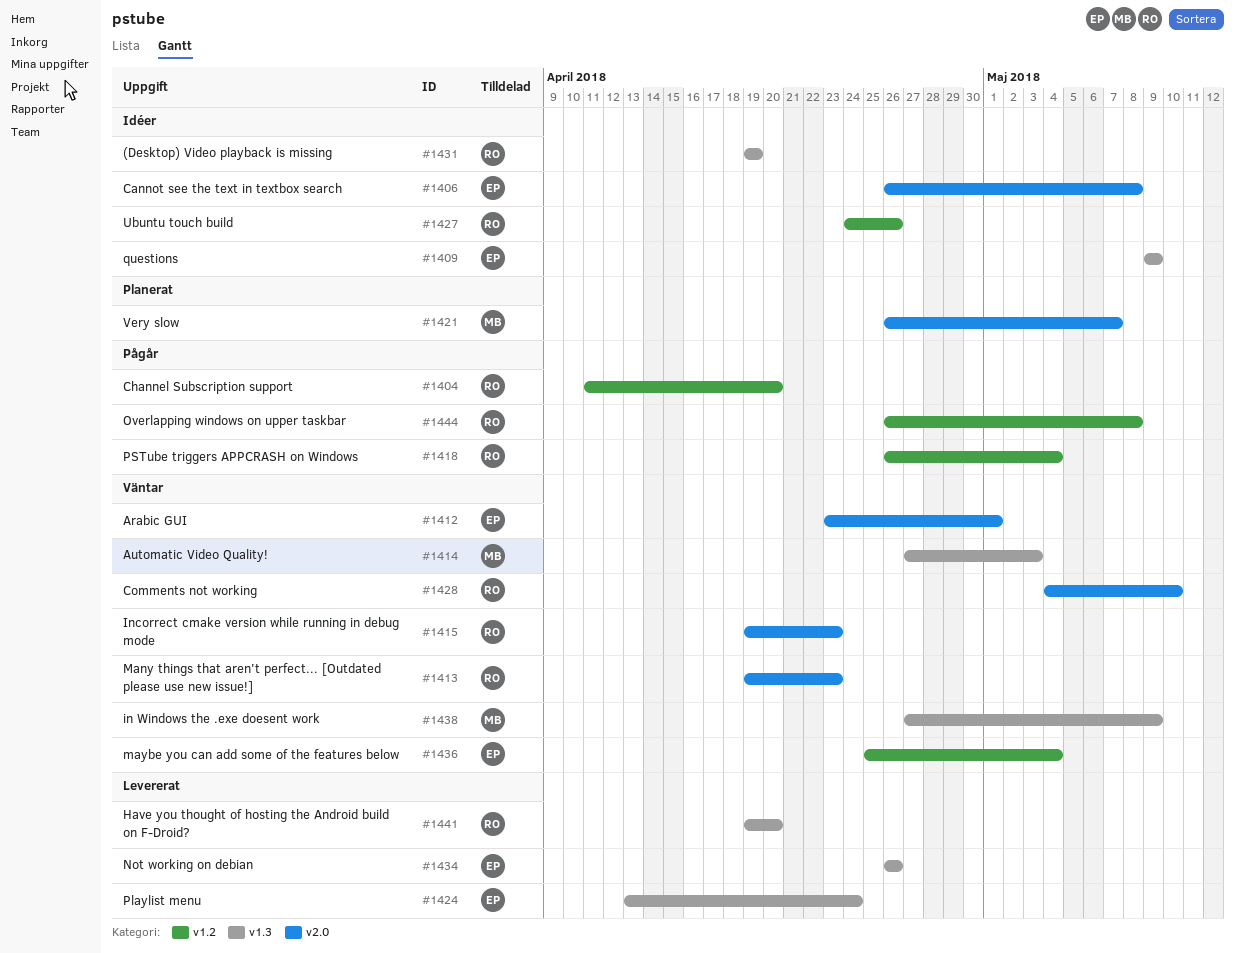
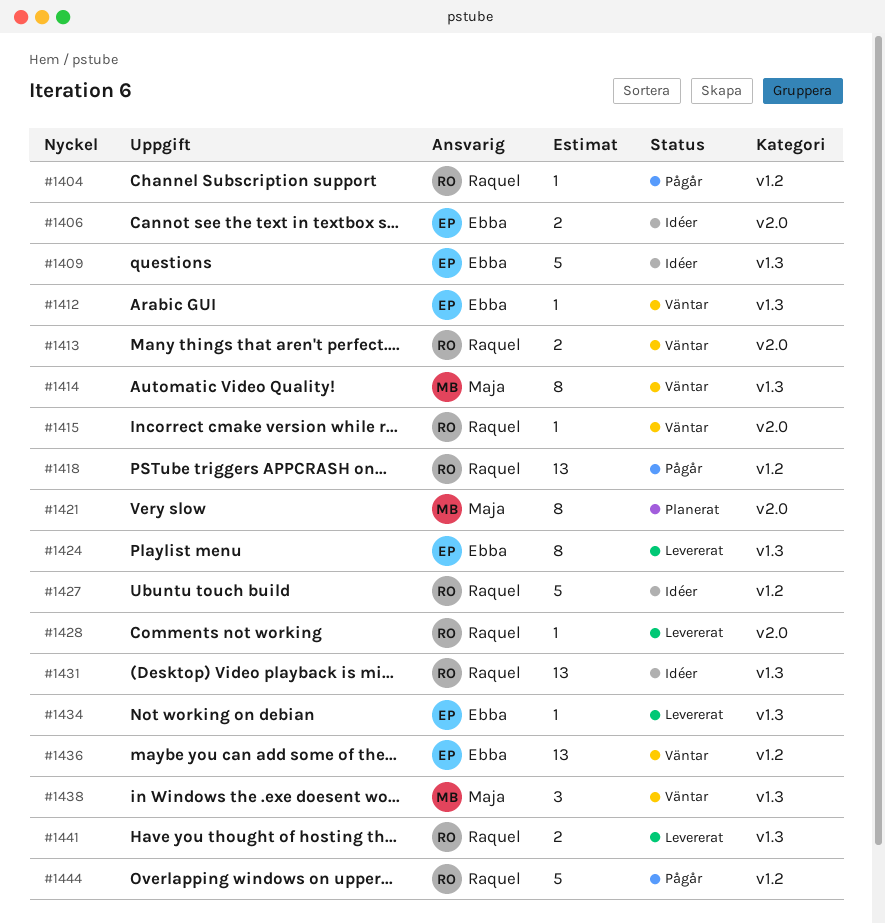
#1412, label: v2.0 -> v1.3
#1428, status: Väntar -> Levererat

